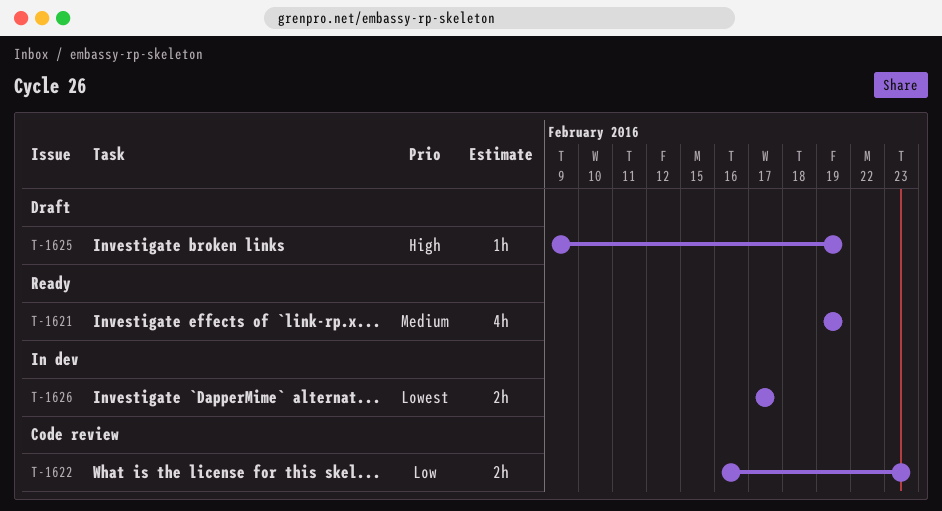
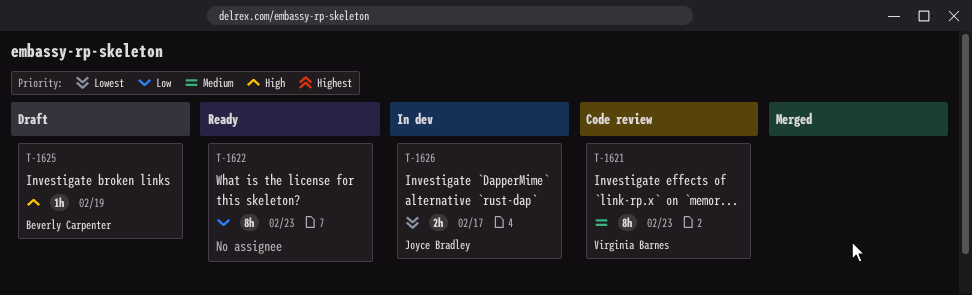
T-1621, status: Ready -> Code review
T-1621, estimate: 4h -> 8h
T-1621, due: Feb 19 -> Feb 23
T-1622, status: Code review -> Ready
T-1622, estimate: 2h -> 8h

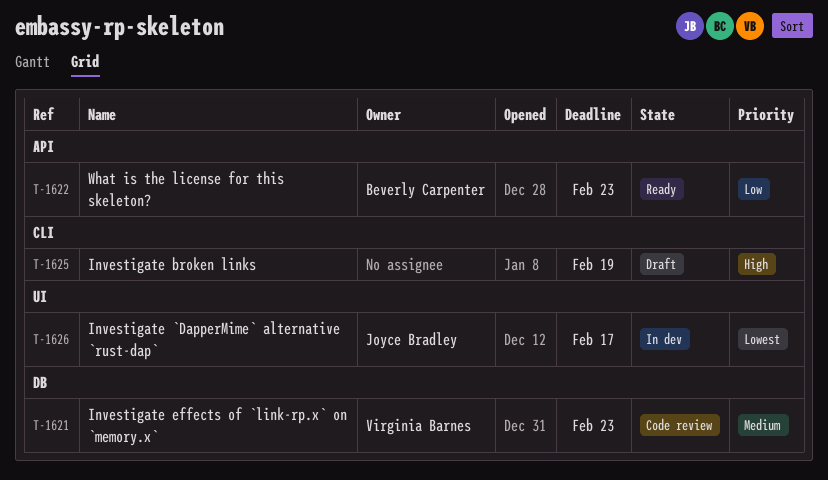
T-1622, owner: none -> Beverly Carpenter
T-1625, owner: Beverly Carpenter -> none

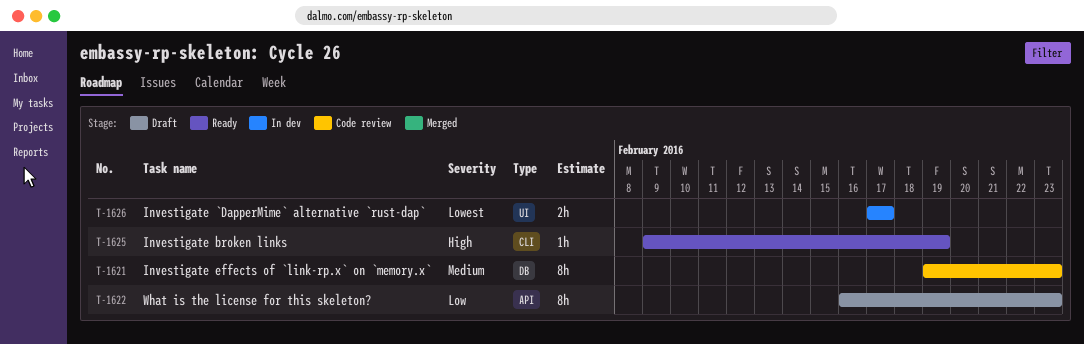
T-1622, status: Ready -> Draft
T-1625, status: Draft -> Ready

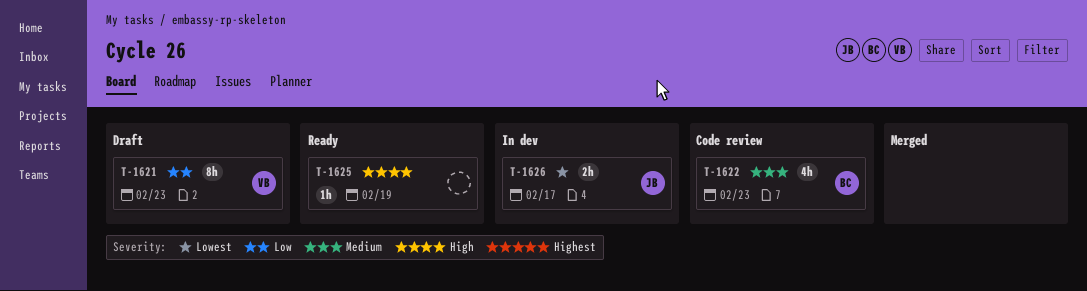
T-1621, status: Code review -> Draft
T-1621, priority: Medium -> Low
T-1622, status: Draft -> Code review
T-1622, priority: Low -> Medium
T-1622, estimate: 8h -> 4h

